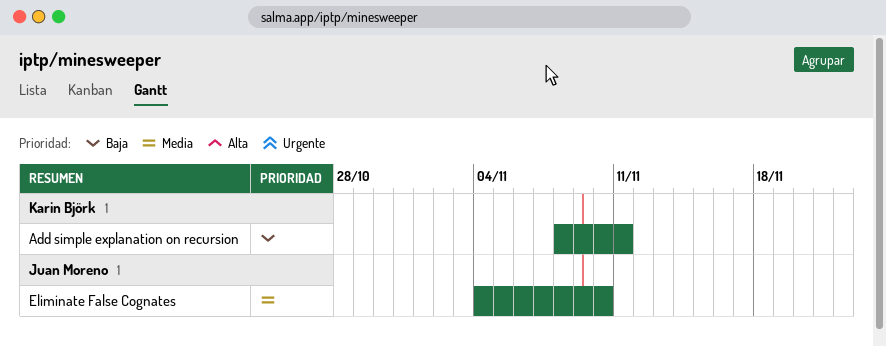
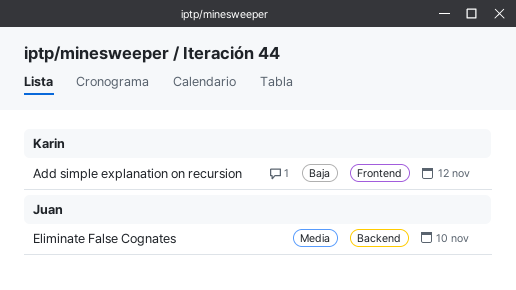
Add simple explanation on recursion, due: Nov 11 -> Nov 12

